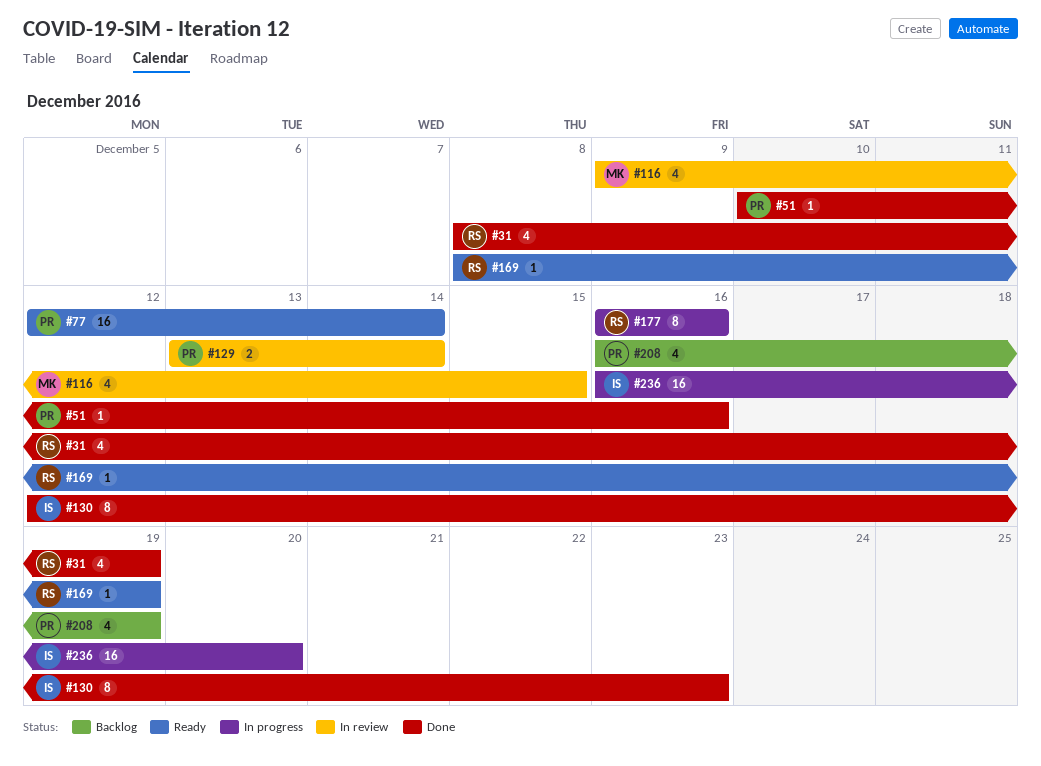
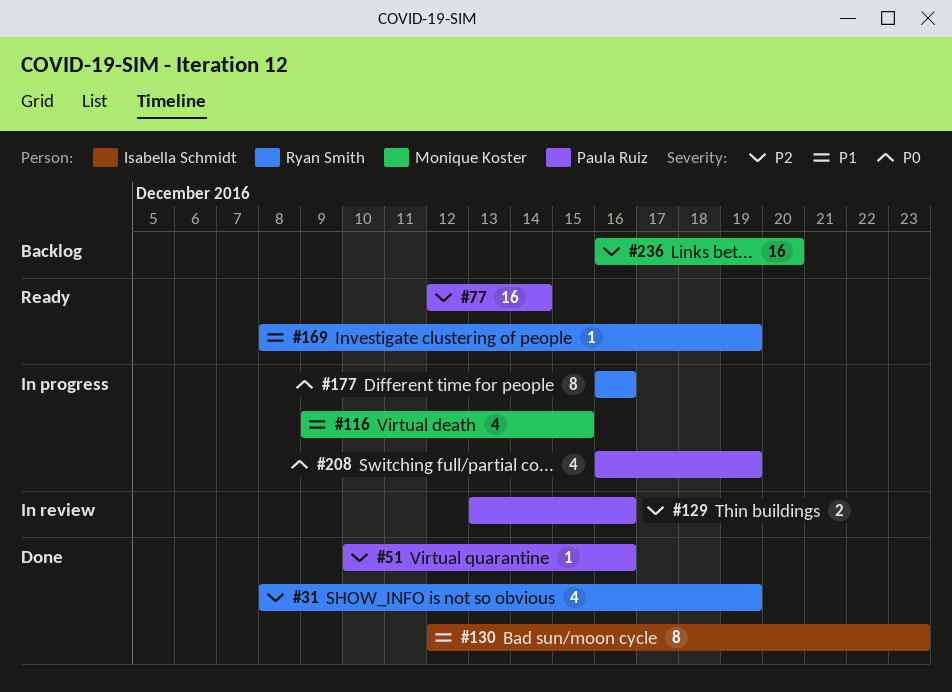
#116, status: In review -> In progress
#129, due: Dec 14 -> Dec 16
#208, status: Backlog -> In progress
#236, status: In progress -> Backlog
#236, owner: Isabella Schmidt -> Monique Koster

